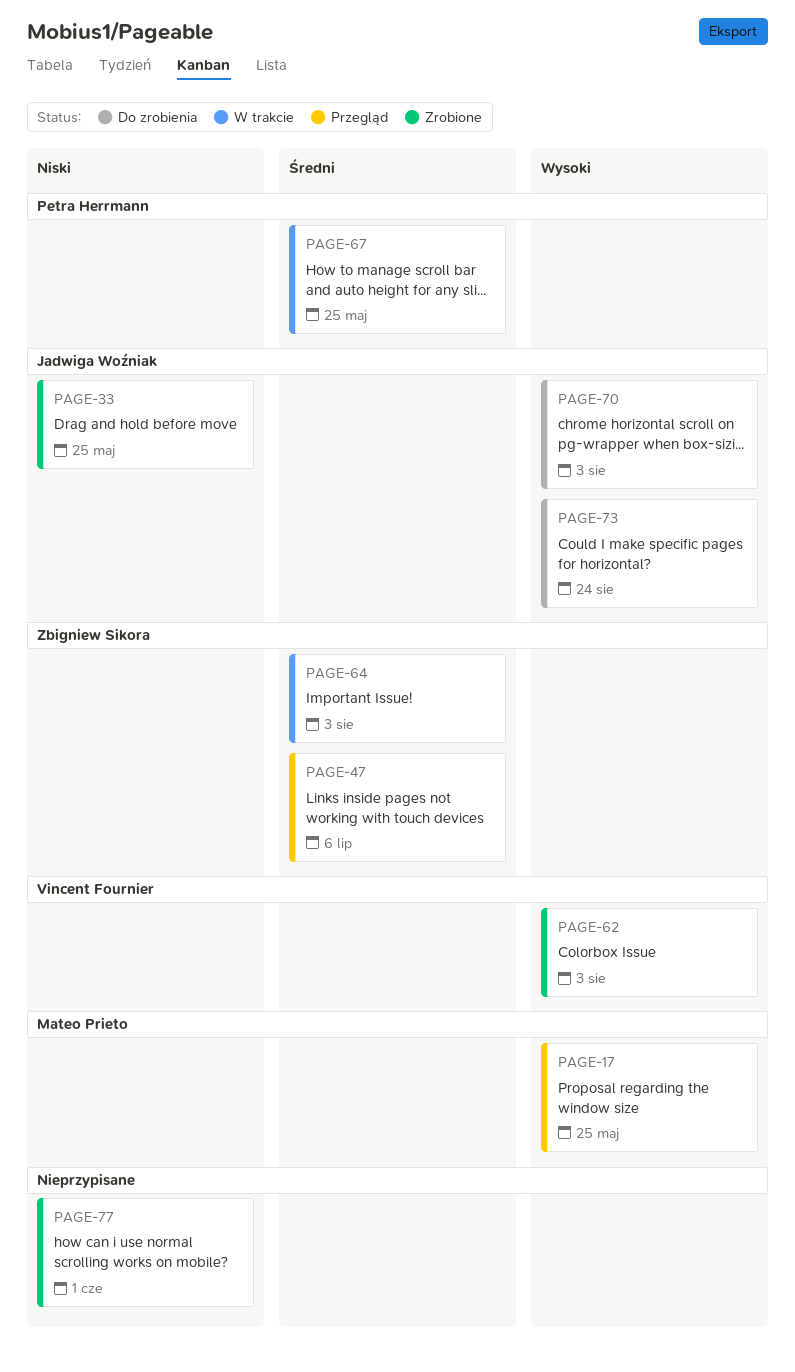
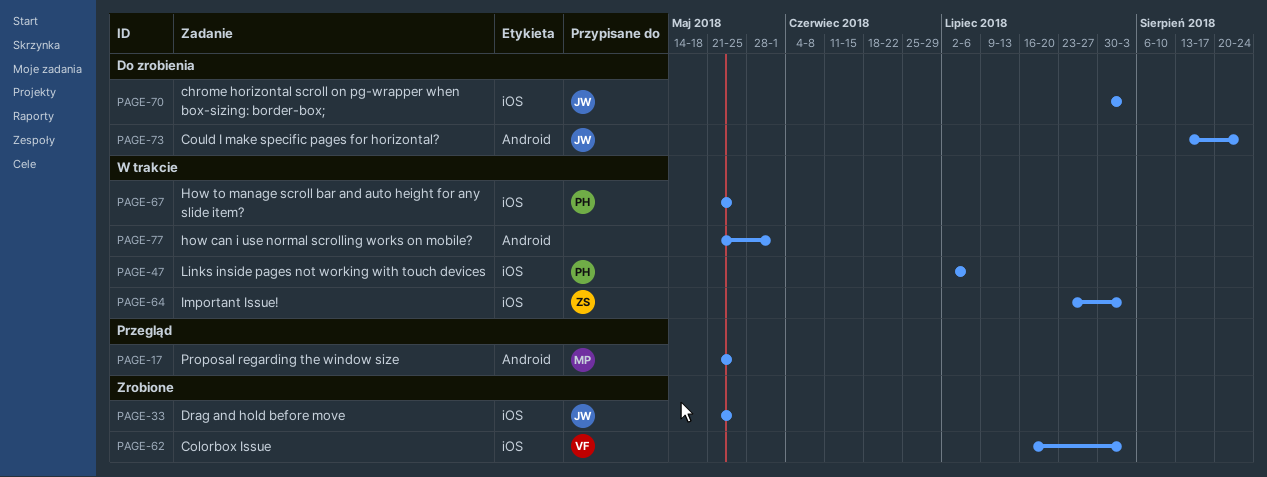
PAGE-47, status: Przegląd -> W trakcie
PAGE-47, owner: Zbigniew Sikora -> Petra Herrmann
PAGE-77, status: Zrobione -> W trakcie

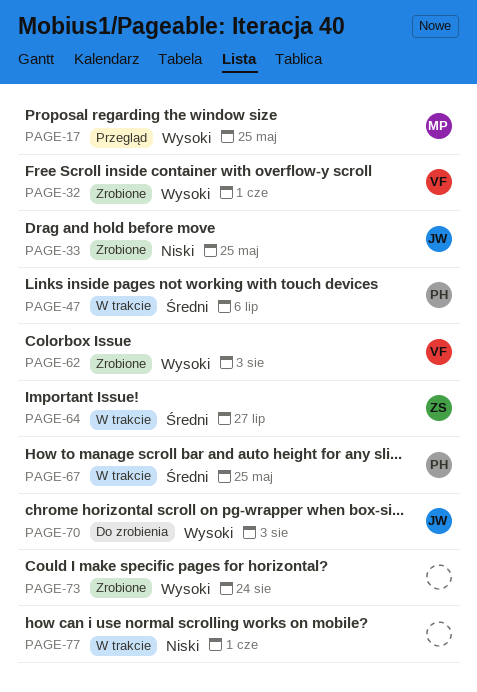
PAGE-32: none -> present
PAGE-64, due: Aug 3 -> Jul 27
PAGE-73, status: Do zrobienia -> Zrobione
PAGE-73, owner: JW -> none

